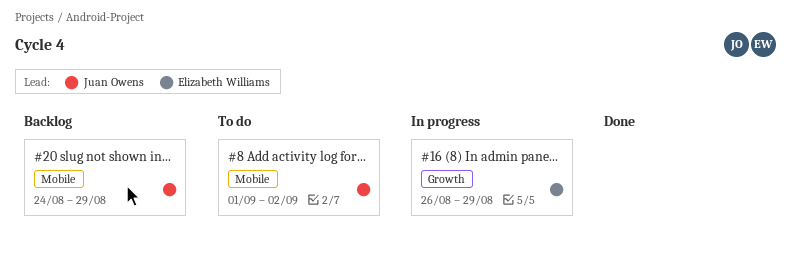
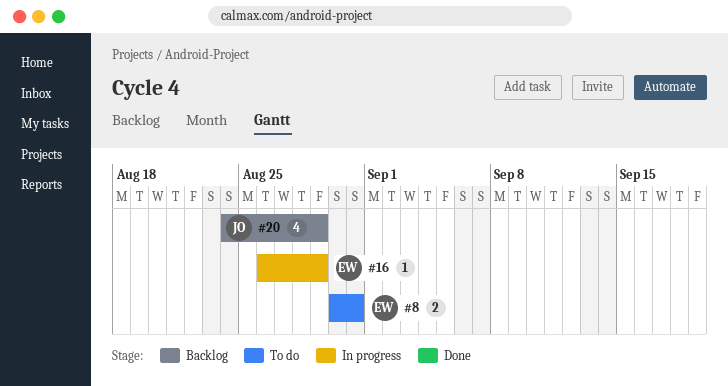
#8, owner: Juan Owens -> Elizabeth Williams
#8, start: Sep 1 -> Aug 30
#8, due: Sep 2 -> Aug 31

